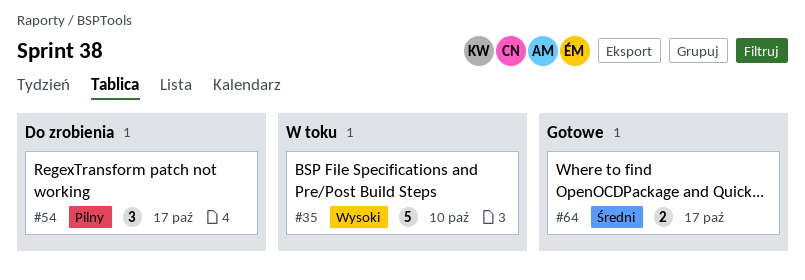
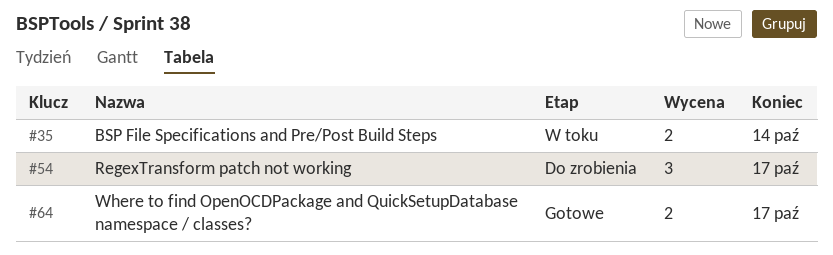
#35, estimate: 5 -> 2
#35, due: Oct 10 -> Oct 14

